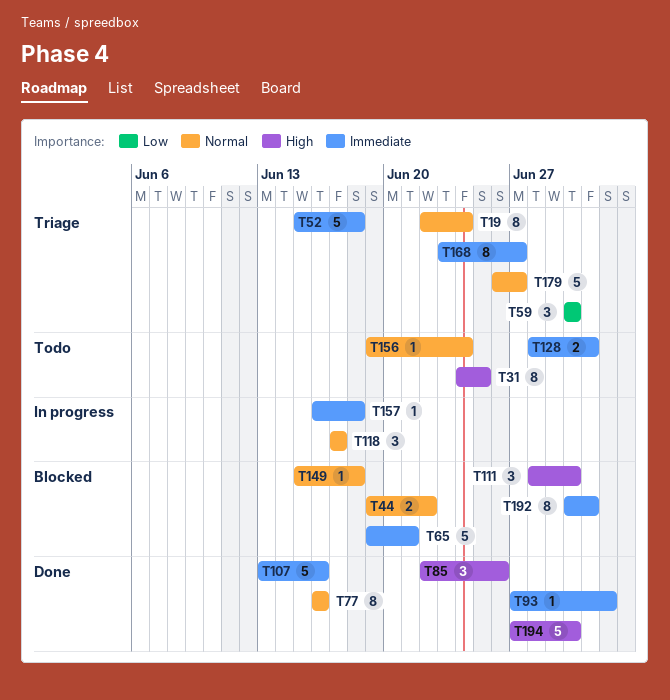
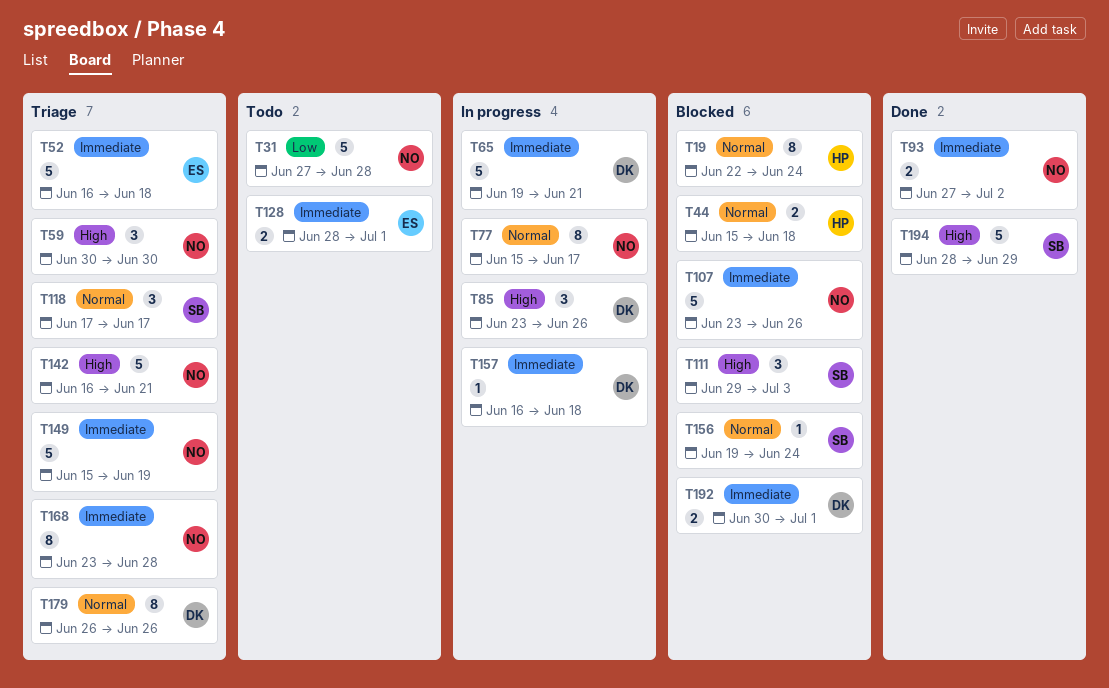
T19, status: Triage -> Blocked
T31, priority: High -> Low
T31, estimate: 8 -> 5
T31, start: Jun 24 -> Jun 27
T31, due: Jun 25 -> Jun 28
T44, start: Jun 19 -> Jun 15
T44, due: Jun 22 -> Jun 18
T52, start: Jun 15 -> Jun 16
T59, priority: Low -> High
T65, status: Blocked -> In progress
T77, status: Done -> In progress
T77, start: Jun 16 -> Jun 15
T77, due: Jun 16 -> Jun 17
T85, status: Done -> In progress
T85, start: Jun 22 -> Jun 23
T93, estimate: 1 -> 2
T107, status: Done -> Blocked
T107, start: Jun 13 -> Jun 23
T107, due: Jun 16 -> Jun 26
T111, start: Jun 28 -> Jun 29
T111, due: Jun 30 -> Jul 3
T118, status: In progress -> Triage
T142: none -> present
T149, status: Blocked -> Triage
T149, priority: Normal -> Immediate
T149, estimate: 1 -> 5
T149, due: Jun 18 -> Jun 19
T156, status: Todo -> Blocked
T168, due: Jun 27 -> Jun 28
T179, estimate: 5 -> 8
T179, due: Jun 27 -> Jun 26
T192, estimate: 8 -> 2
T194, start: Jun 27 -> Jun 28
T194, due: Jun 30 -> Jun 29

